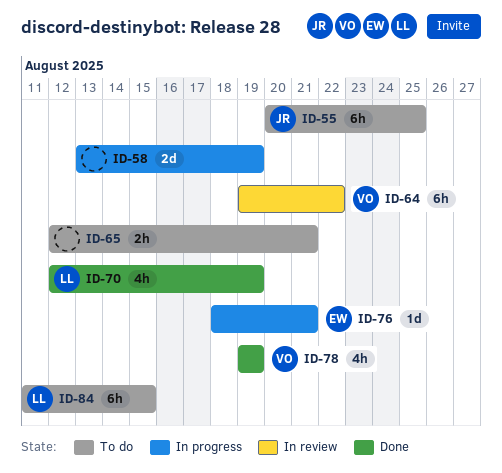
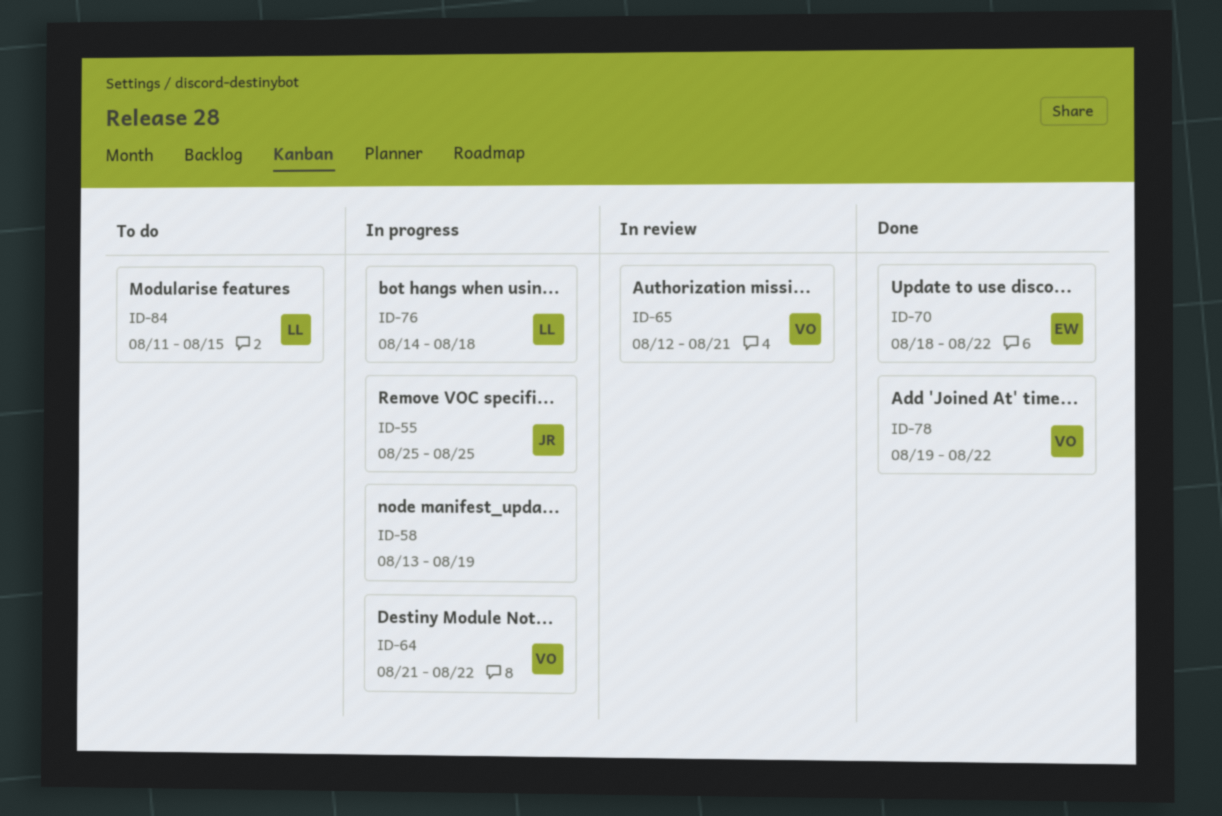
ID-55, status: To do -> In progress
ID-55, start: Aug 20 -> Aug 25
ID-64, status: In review -> In progress
ID-64, start: Aug 19 -> Aug 21
ID-65, status: To do -> In review
ID-65, owner: none -> VO
ID-70, owner: LL -> EW
ID-70, start: Aug 12 -> Aug 18
ID-70, due: Aug 19 -> Aug 22
ID-76, owner: EW -> LL
ID-76, start: Aug 18 -> Aug 14
ID-76, due: Aug 21 -> Aug 18
ID-78, due: Aug 19 -> Aug 22

